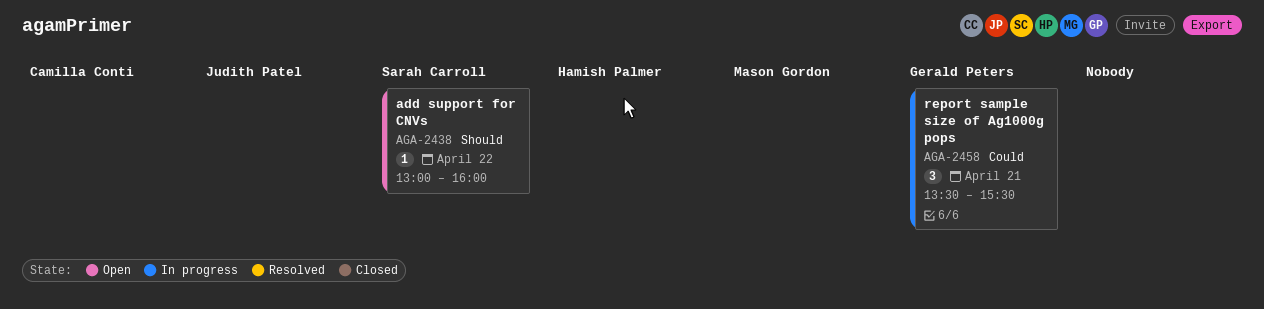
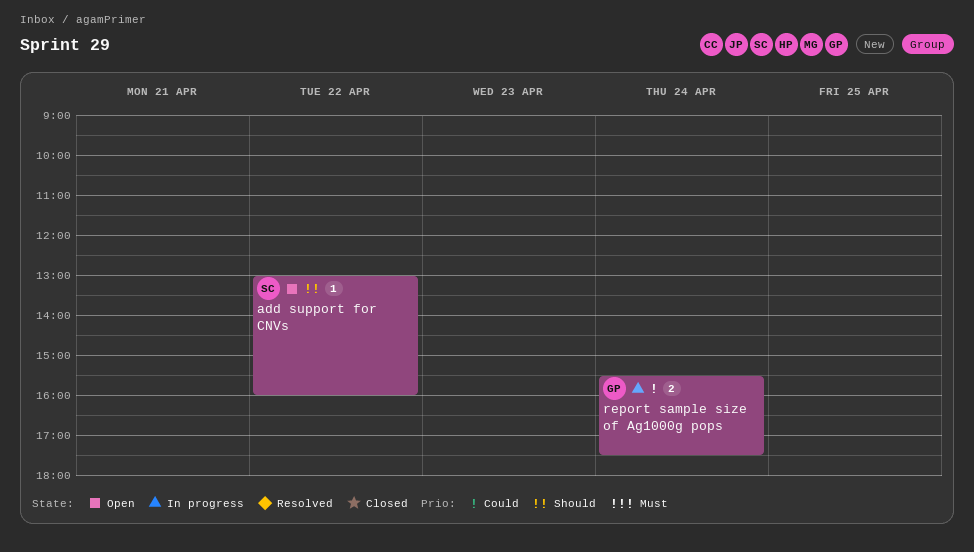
report sample size of Ag1000g pops, estimate: 3 -> 2
report sample size of Ag1000g pops, day: Apr 21 -> Apr 24
report sample size of Ag1000g pops, begins: 13:30 -> 15:30
report sample size of Ag1000g pops, ends: 15:30 -> 17:30

